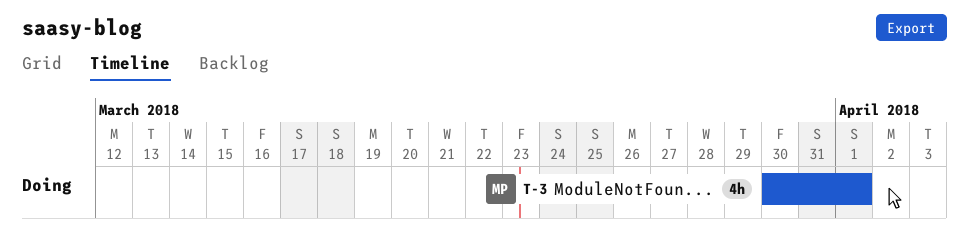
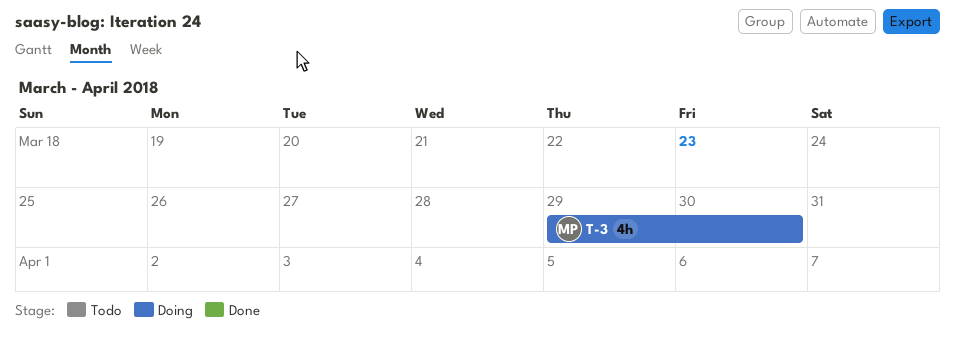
T-3, start: Mar 30 -> Mar 29
T-3, due: Apr 1 -> Mar 30

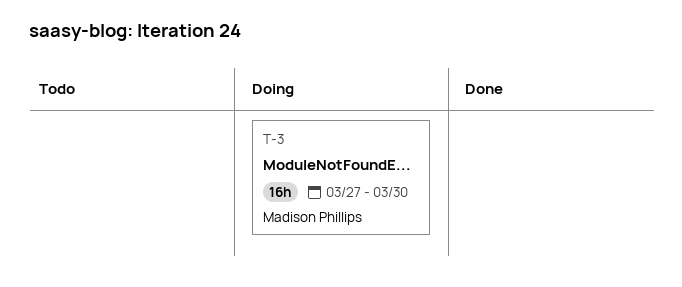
T-3, estimate: 4h -> 16h
T-3, start: Mar 29 -> Mar 27

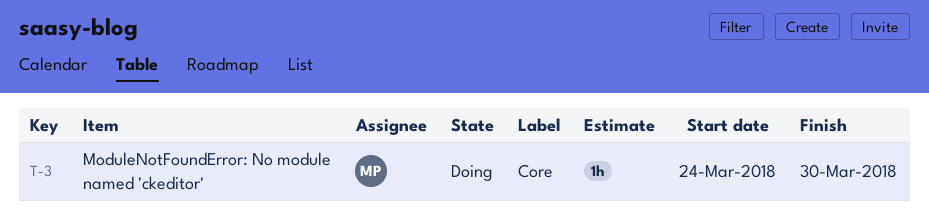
T-3, estimate: 16h -> 1h
T-3, start: Mar 27 -> Mar 24

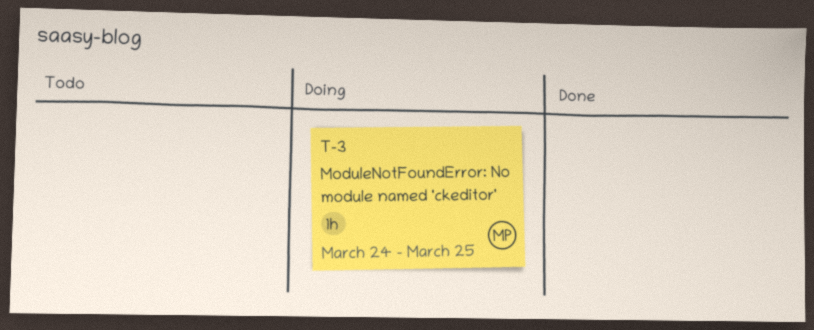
T-3, due: Mar 30 -> Mar 25

